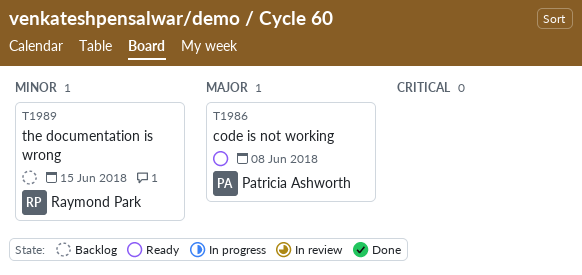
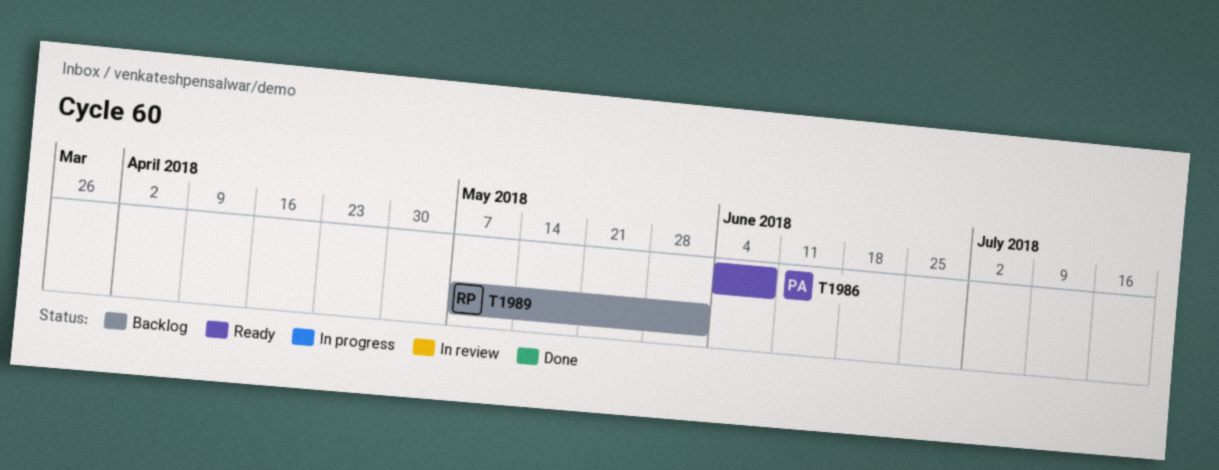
T1989, due: Jun 15 -> Jun 1

